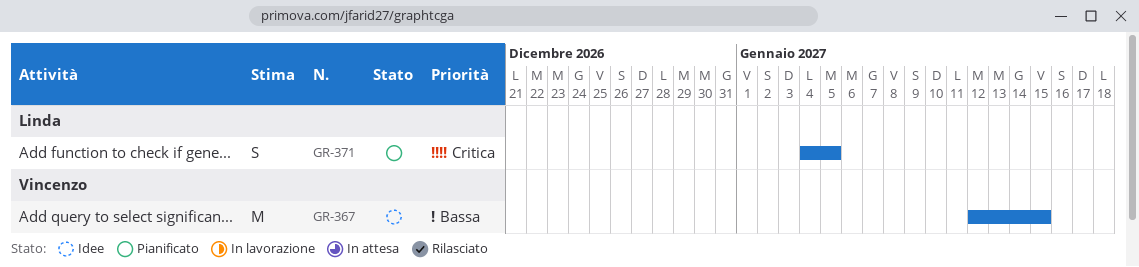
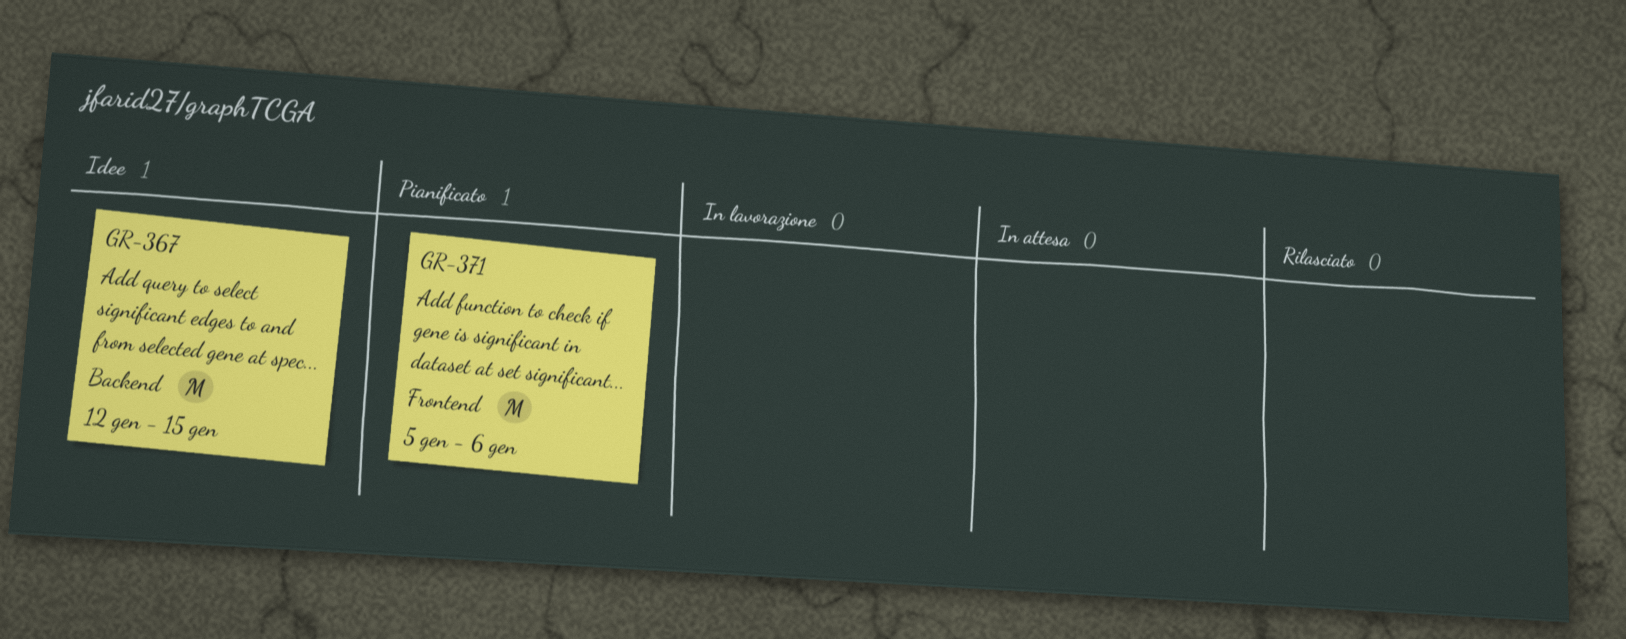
GR-371, estimate: S -> M
GR-371, start: Jan 4 -> Jan 5
GR-371, due: Jan 5 -> Jan 6

